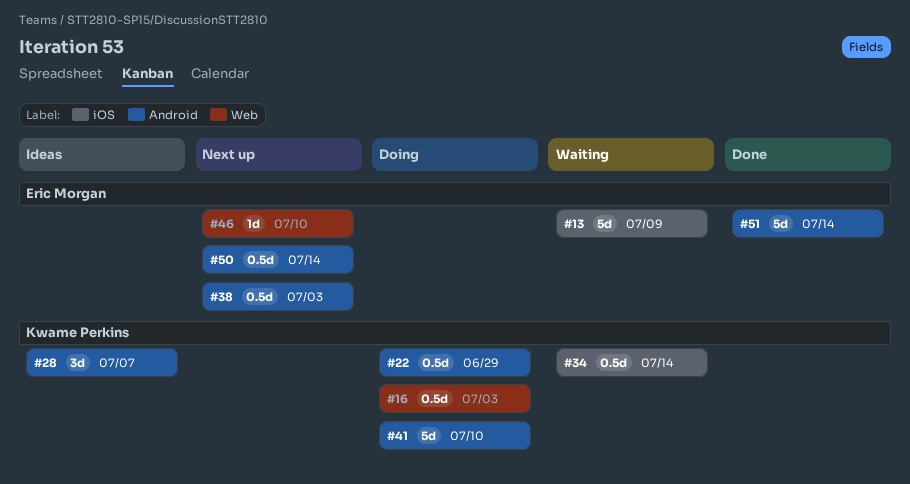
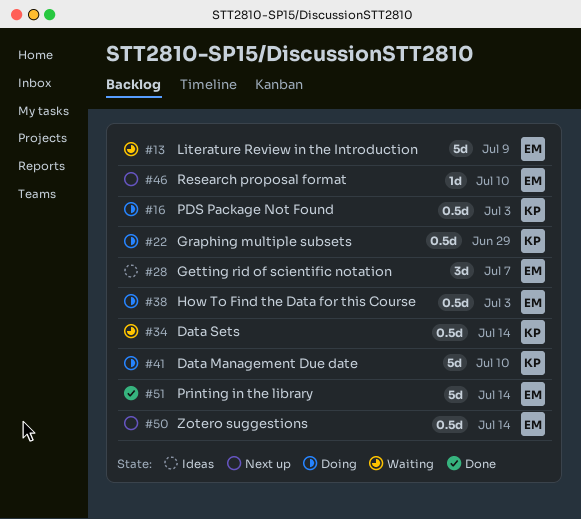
#28, owner: Kwame Perkins -> Eric Morgan
#38, status: Next up -> Doing

